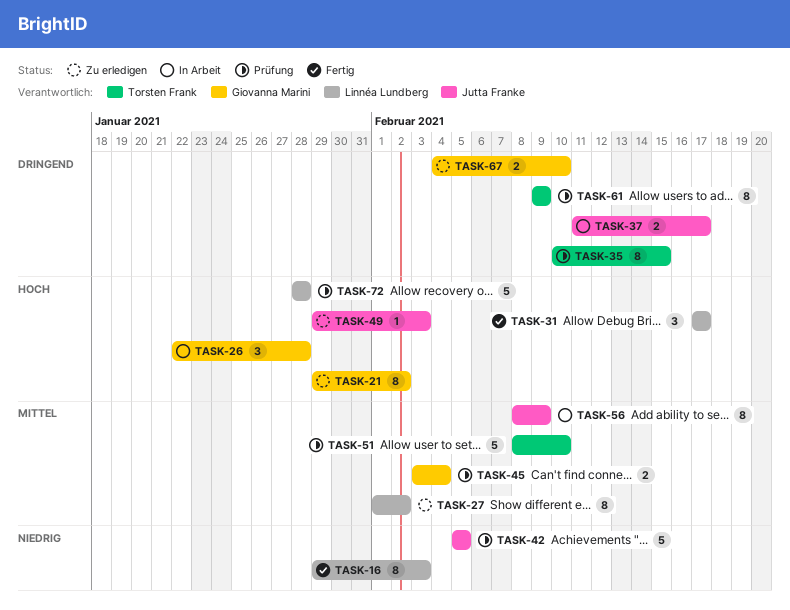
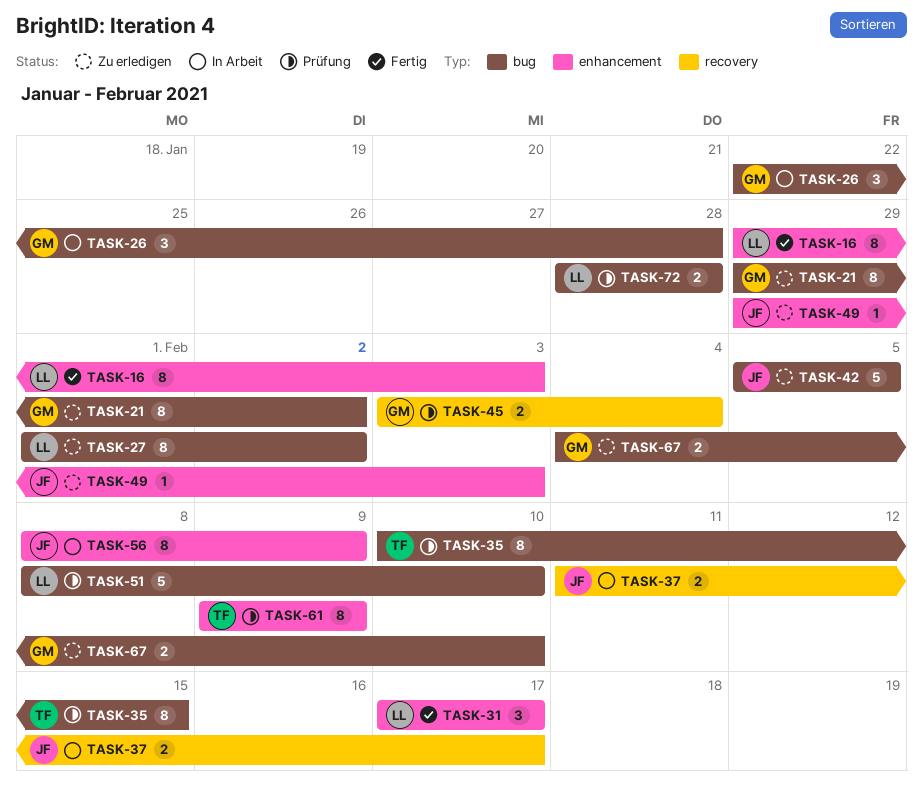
TASK-42, status: Prüfung -> Zu erledigen
TASK-51, owner: Torsten Frank -> Linnéa Lundberg
TASK-72, estimate: 5 -> 2

